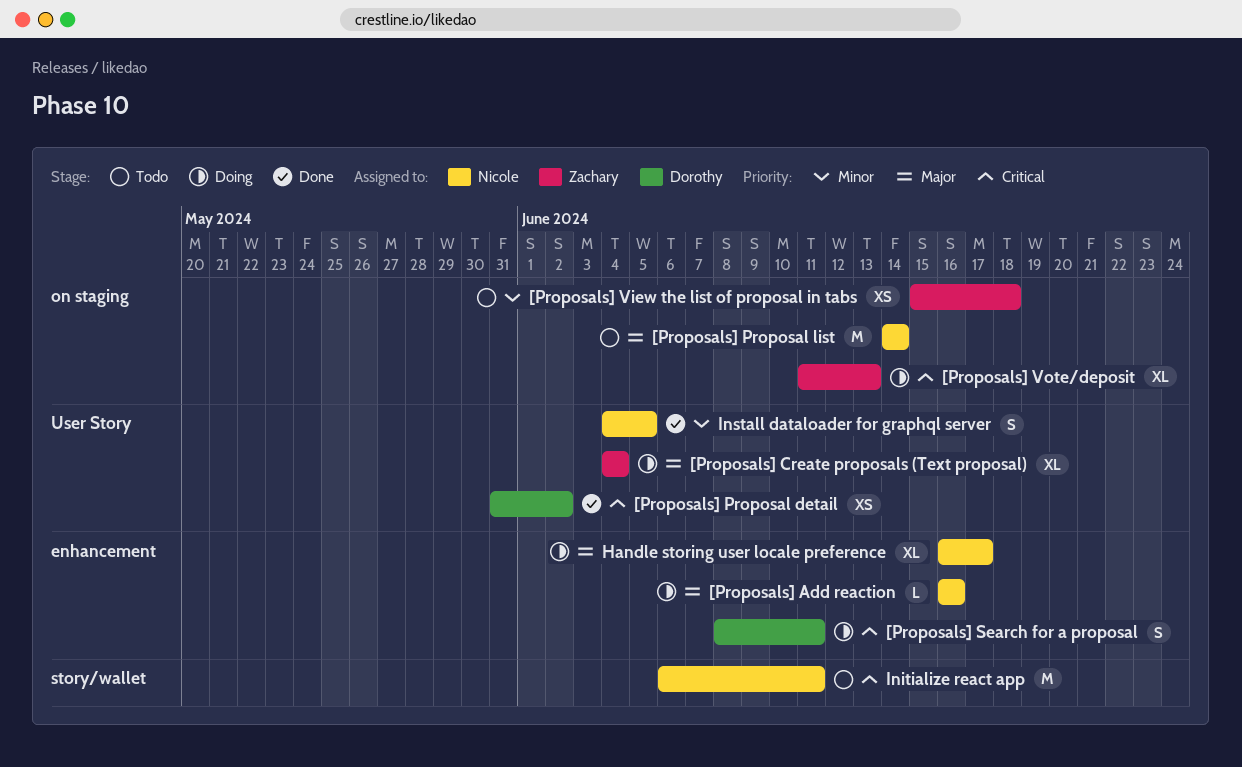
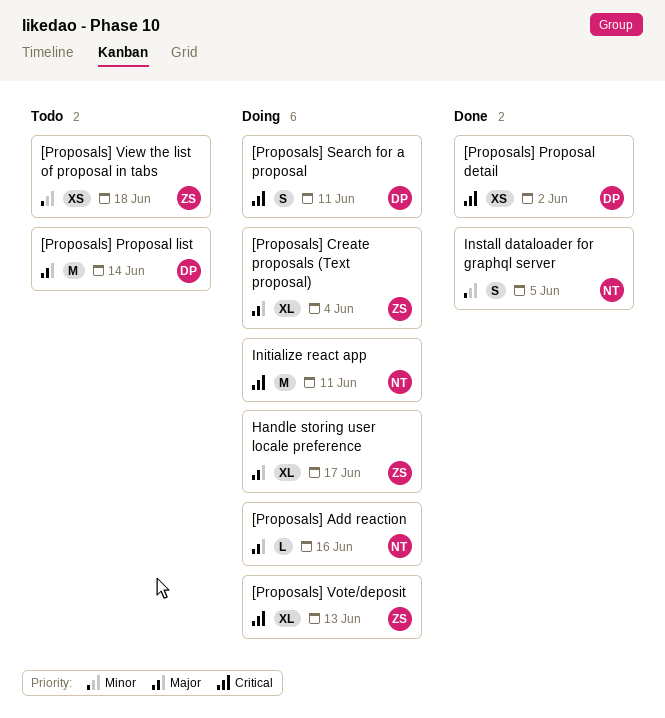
[Proposals] Proposal list, owner: Nicole -> Dorothy
Handle storing user locale preference, owner: Nicole -> Zachary
Initialize react app, status: Todo -> Doing

